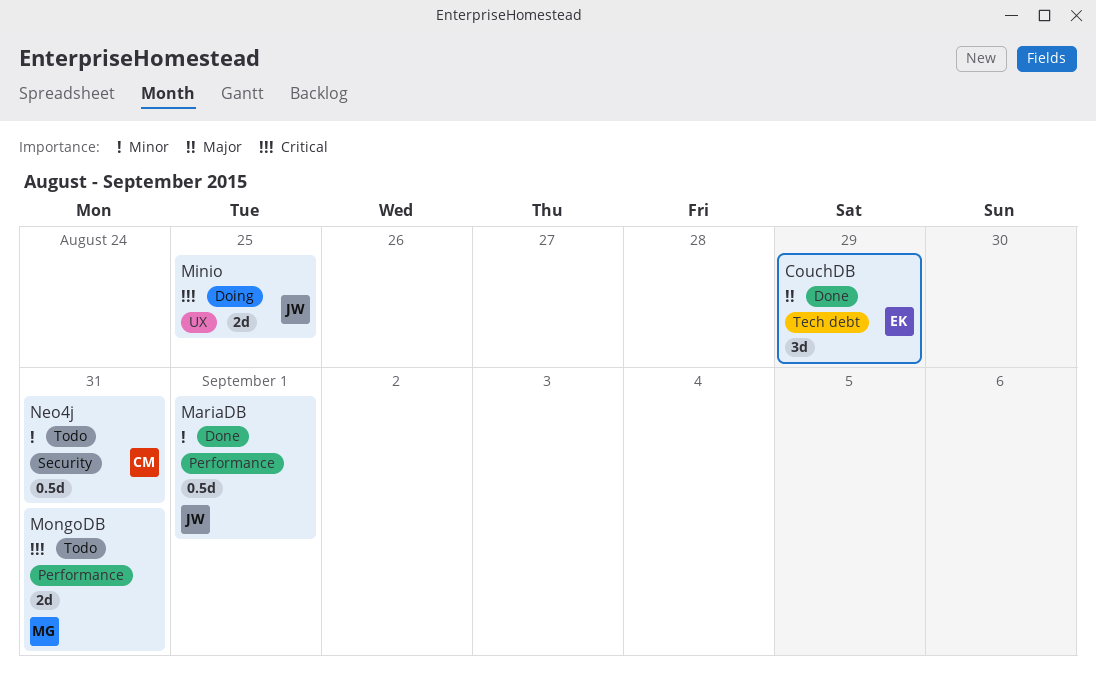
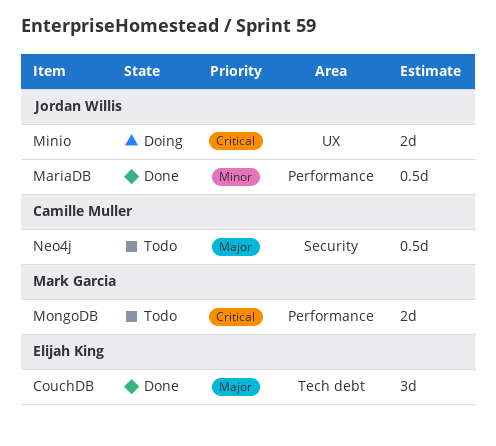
Neo4j, priority: Minor -> Major

